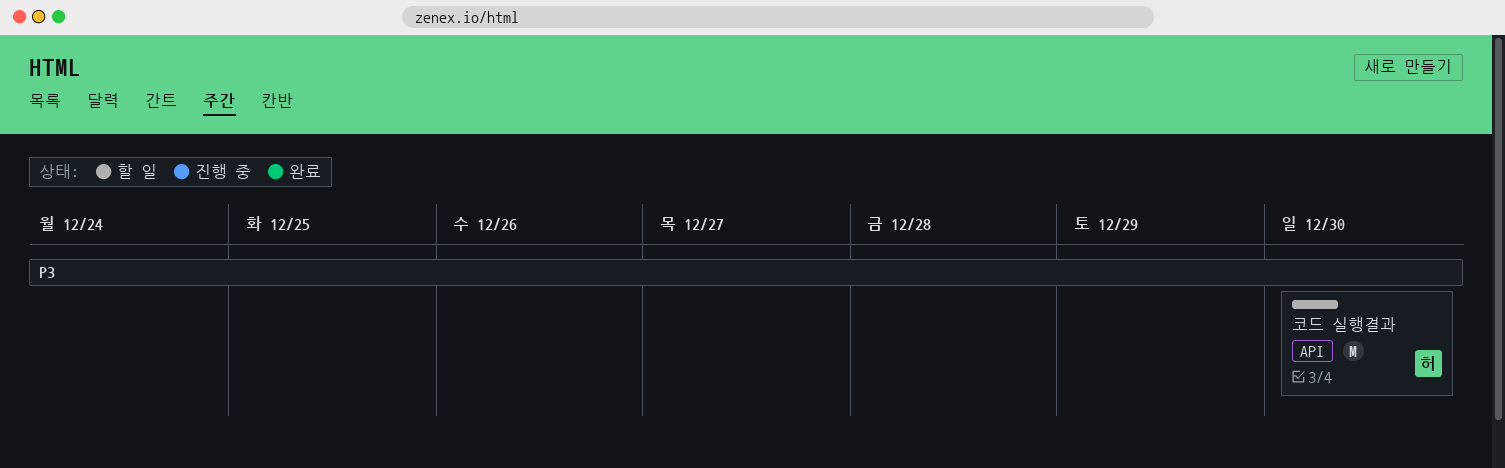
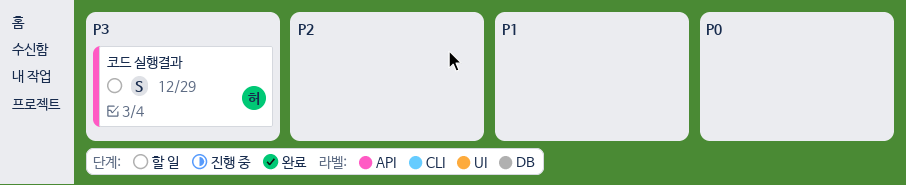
코드 실행결과, estimate: M -> S
코드 실행결과, due: Dec 30 -> Dec 29

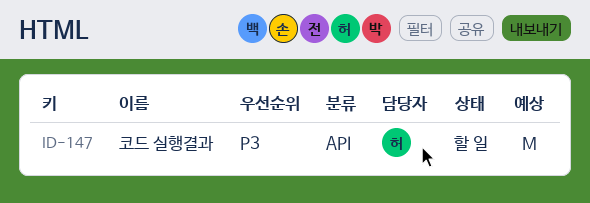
코드 실행결과, estimate: S -> M

